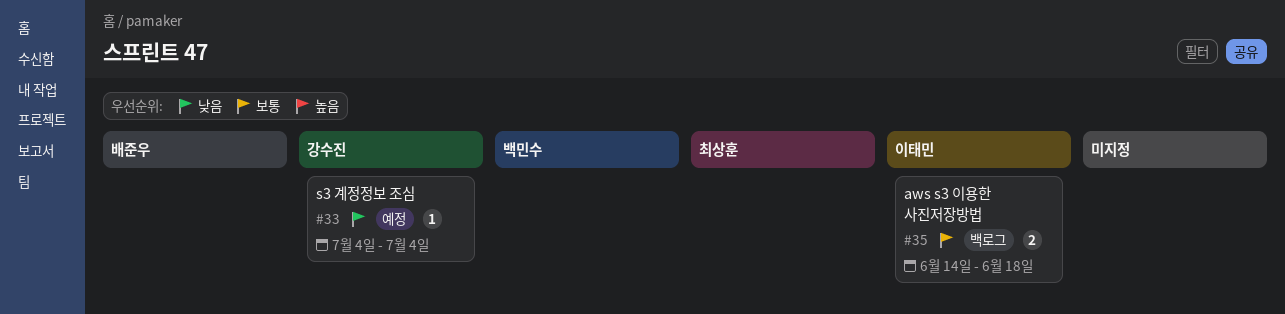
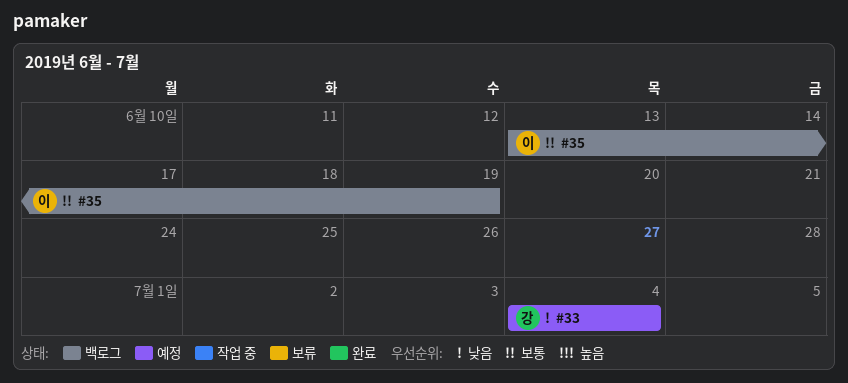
#35, start: Jun 14 -> Jun 13
#35, due: Jun 18 -> Jun 19

